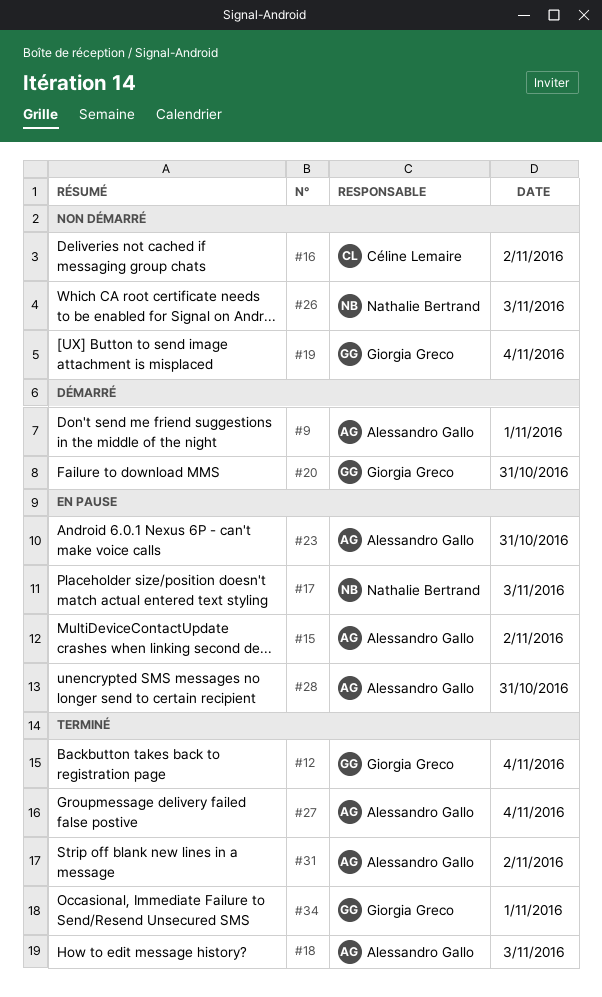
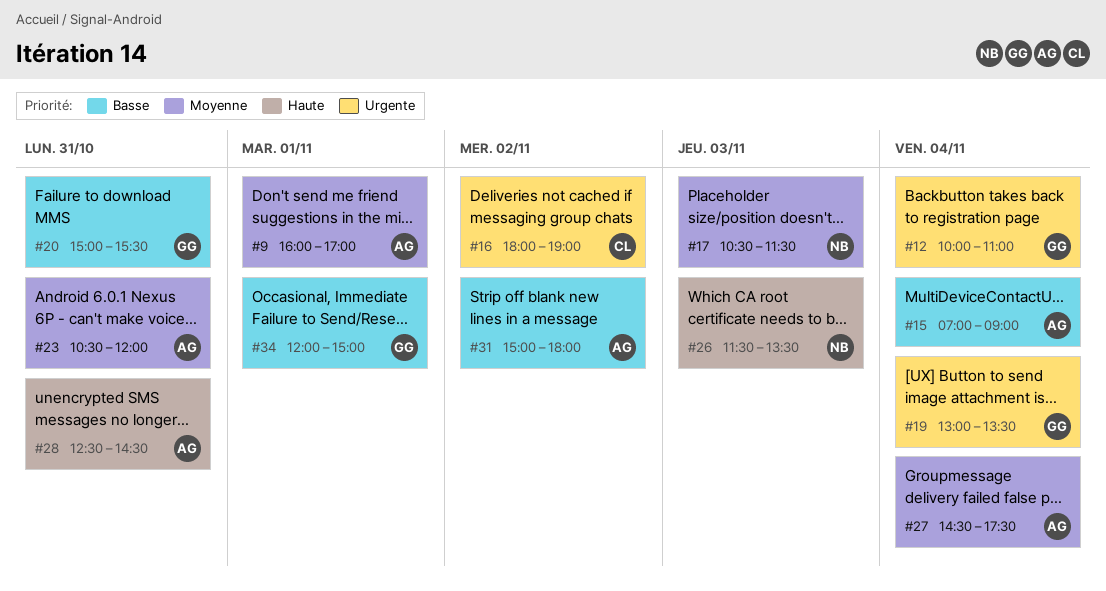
#15, day: Nov 2 -> Nov 4
#18: present -> none

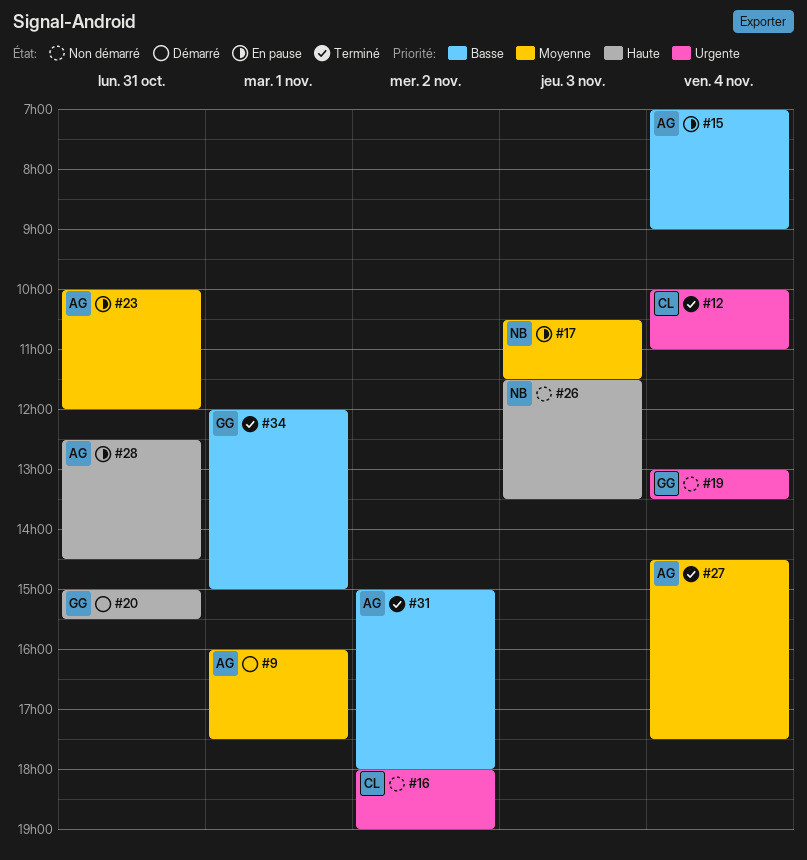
#9, ends: 17:00 -> 17:30
#12, owner: GG -> CL
#20, priority: Basse -> Haute
#23, begins: 10:30 -> 10:00

